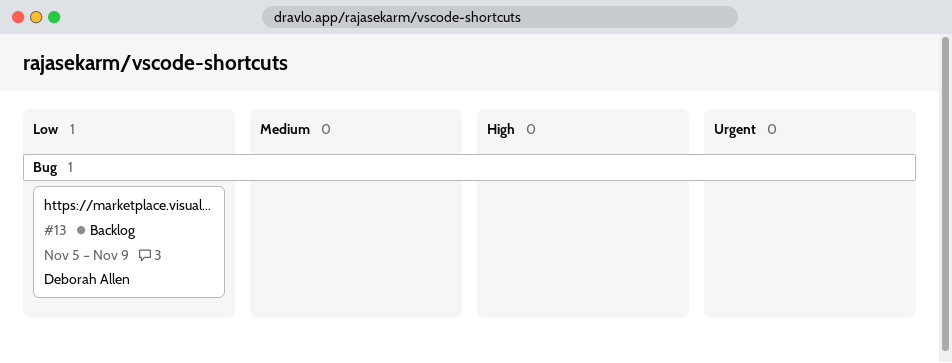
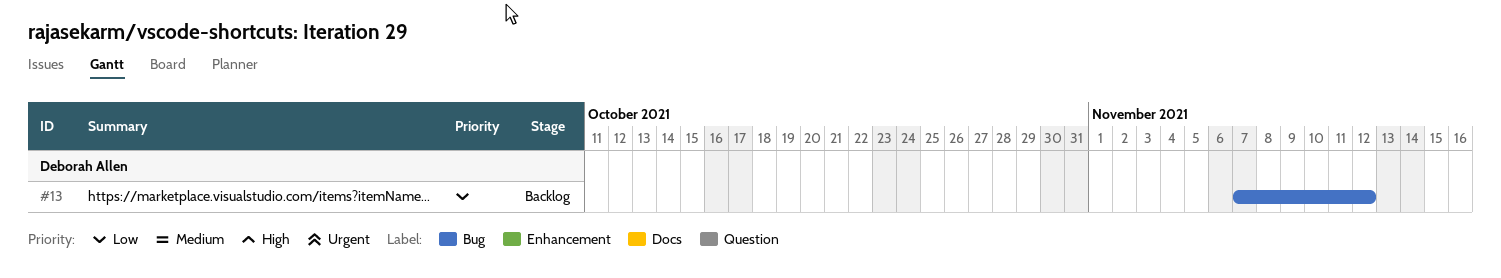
#13, start: Nov 5 -> Nov 7
#13, due: Nov 9 -> Nov 12

